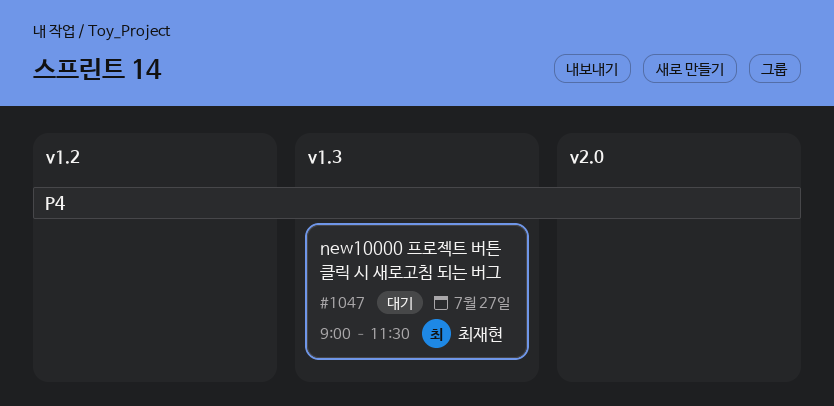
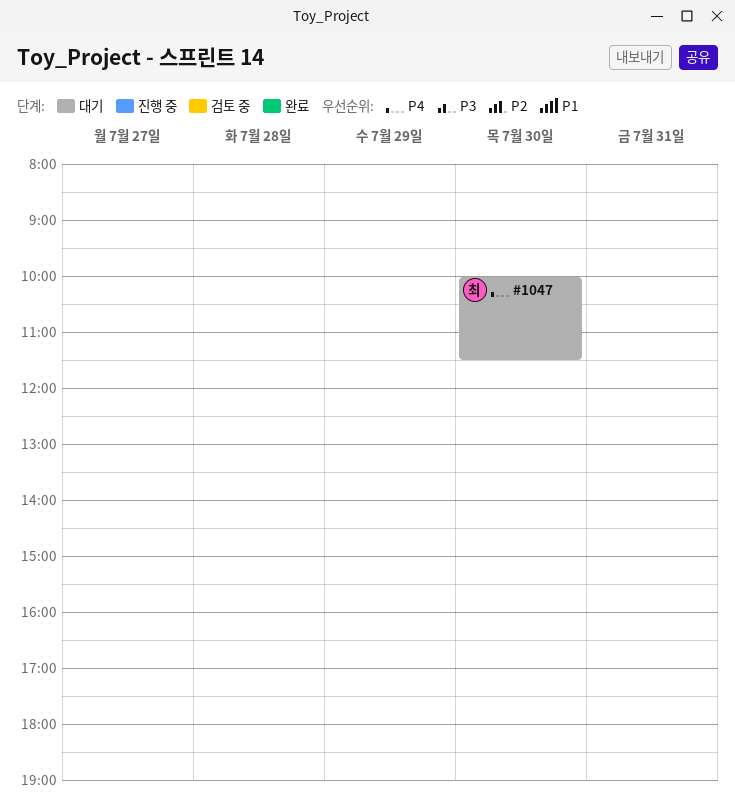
#1047, day: Jul 27 -> Jul 30
#1047, begins: 09:00 -> 10:00

